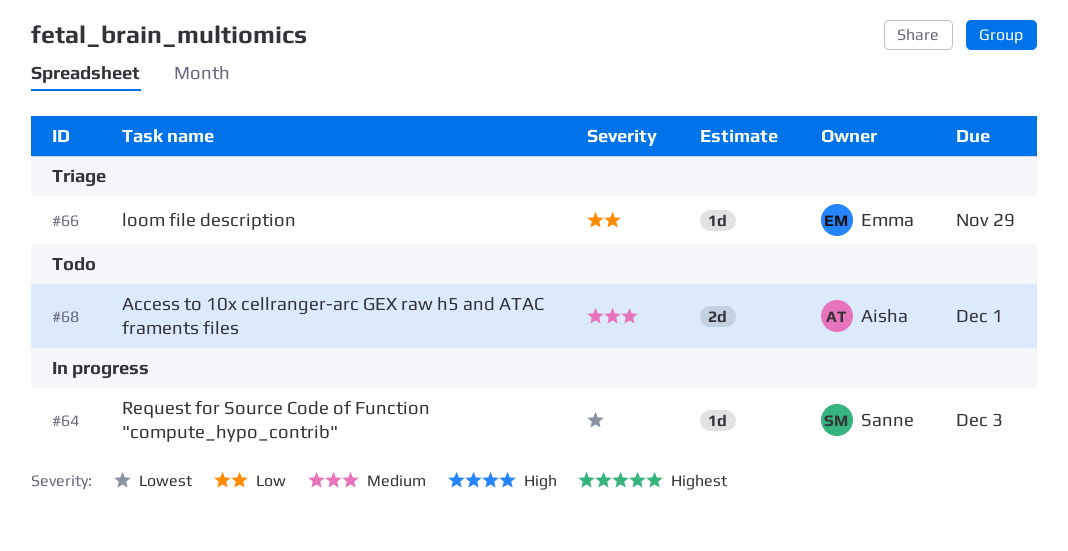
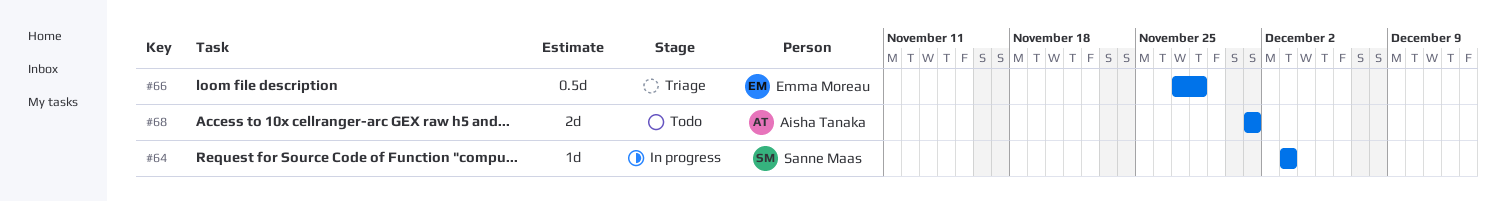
#66, estimate: 1d -> 0.5d
#66, due: Nov 29 -> Nov 28

